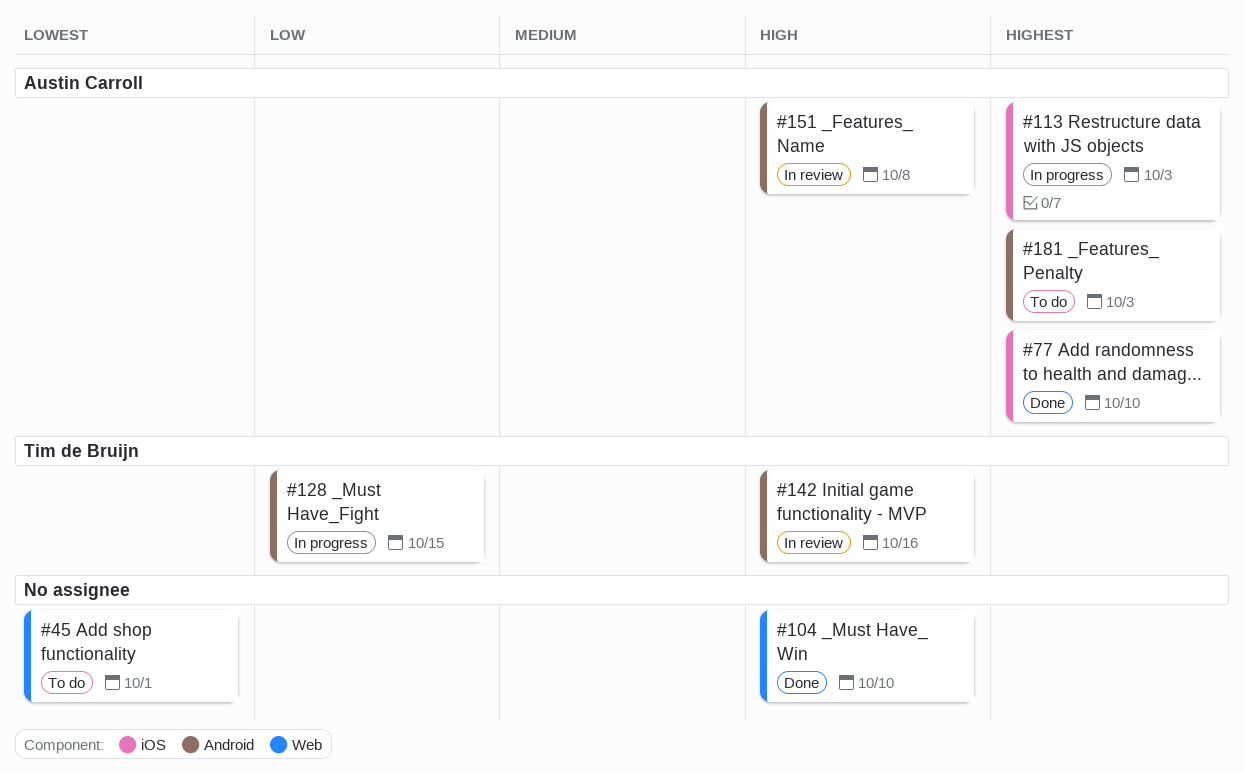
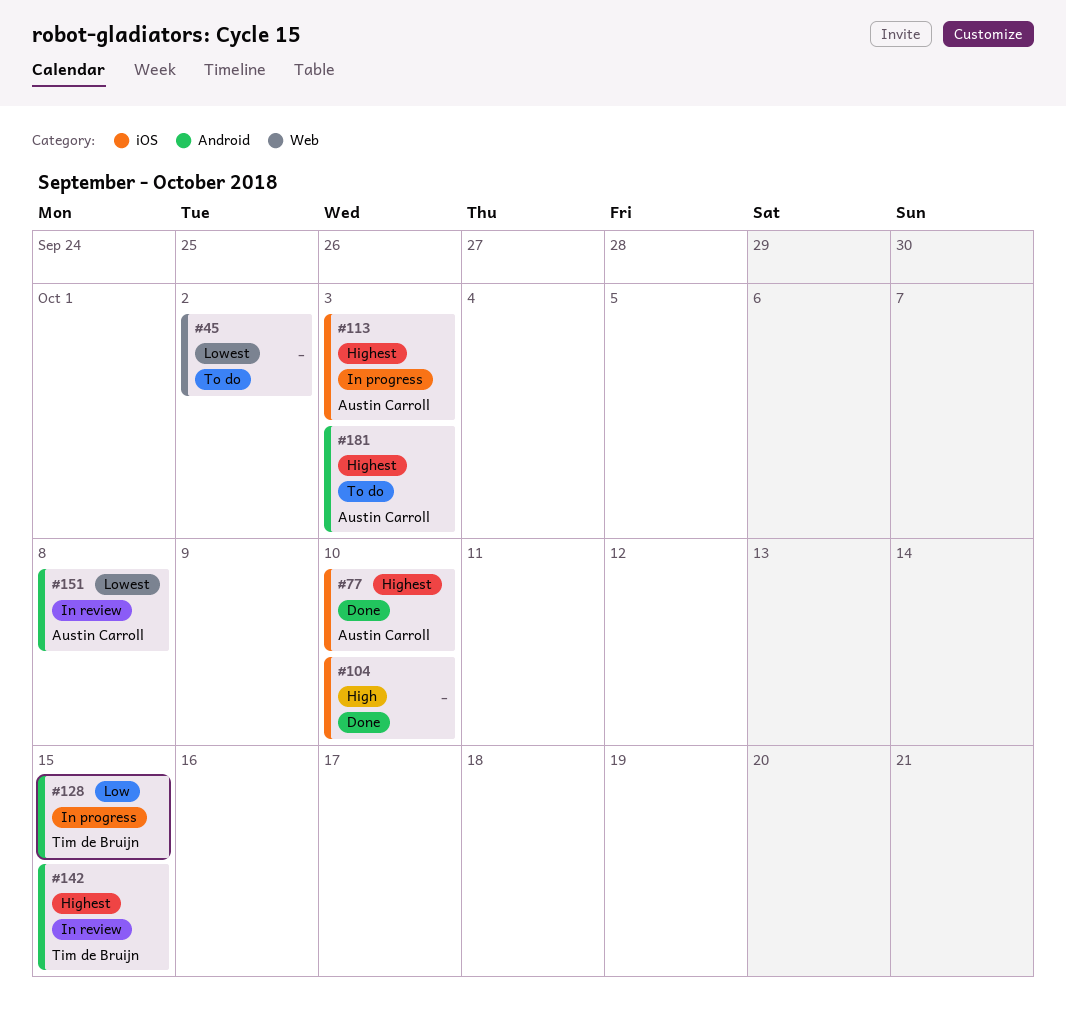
#45, due: Oct 1 -> Oct 2
#104, label: Web -> iOS
#142, priority: High -> Highest
#142, due: Oct 16 -> Oct 15
#151, priority: High -> Lowest

